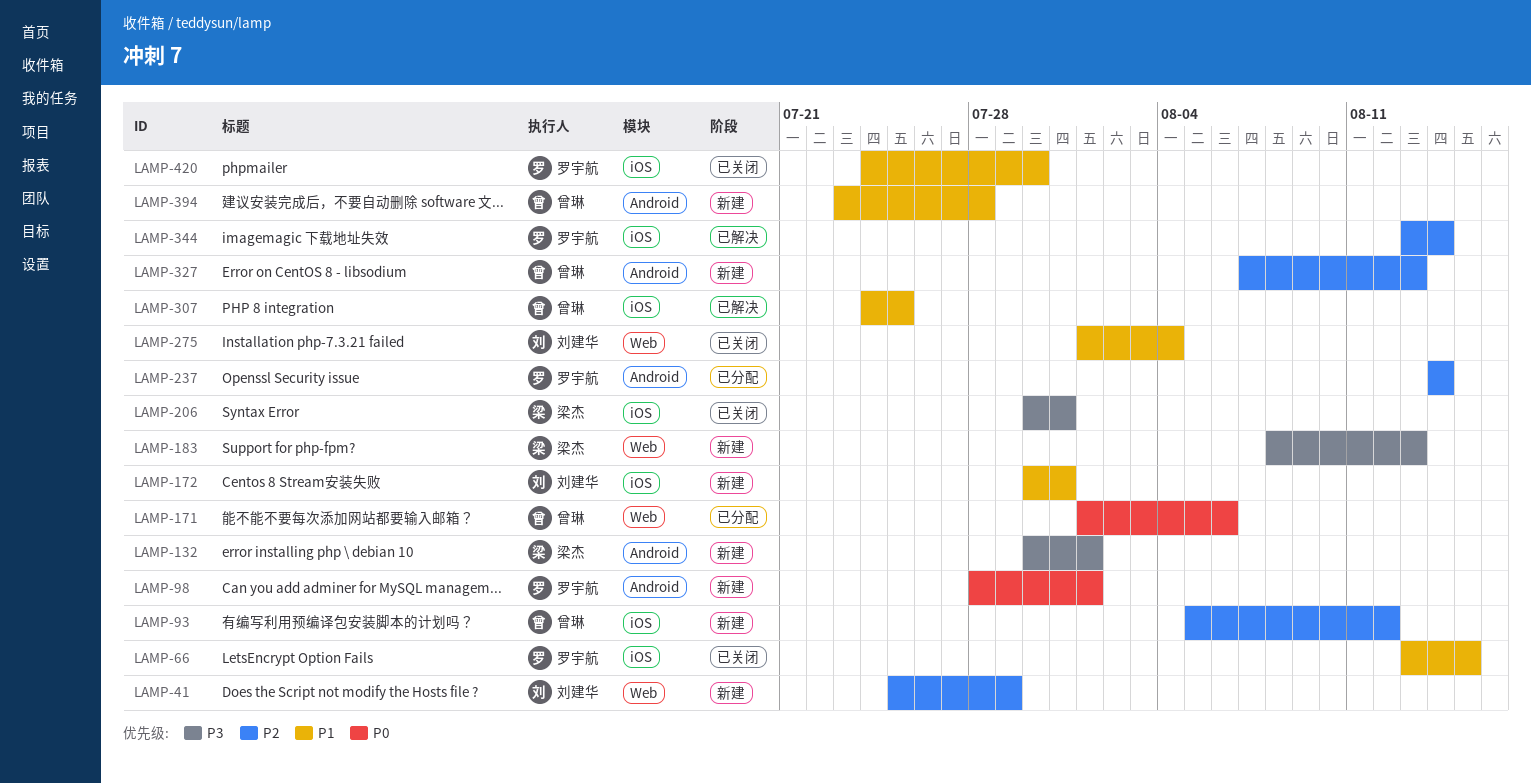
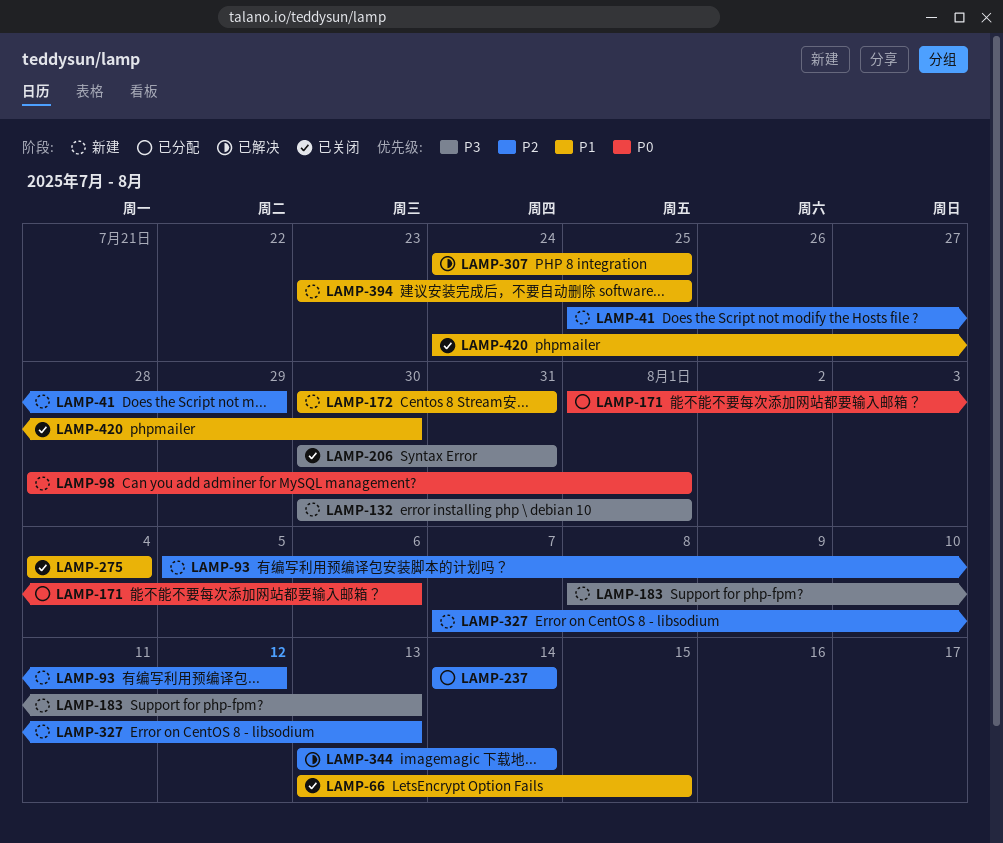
LAMP-275, start: Aug 1 -> Aug 4
LAMP-394, due: Jul 28 -> Jul 25

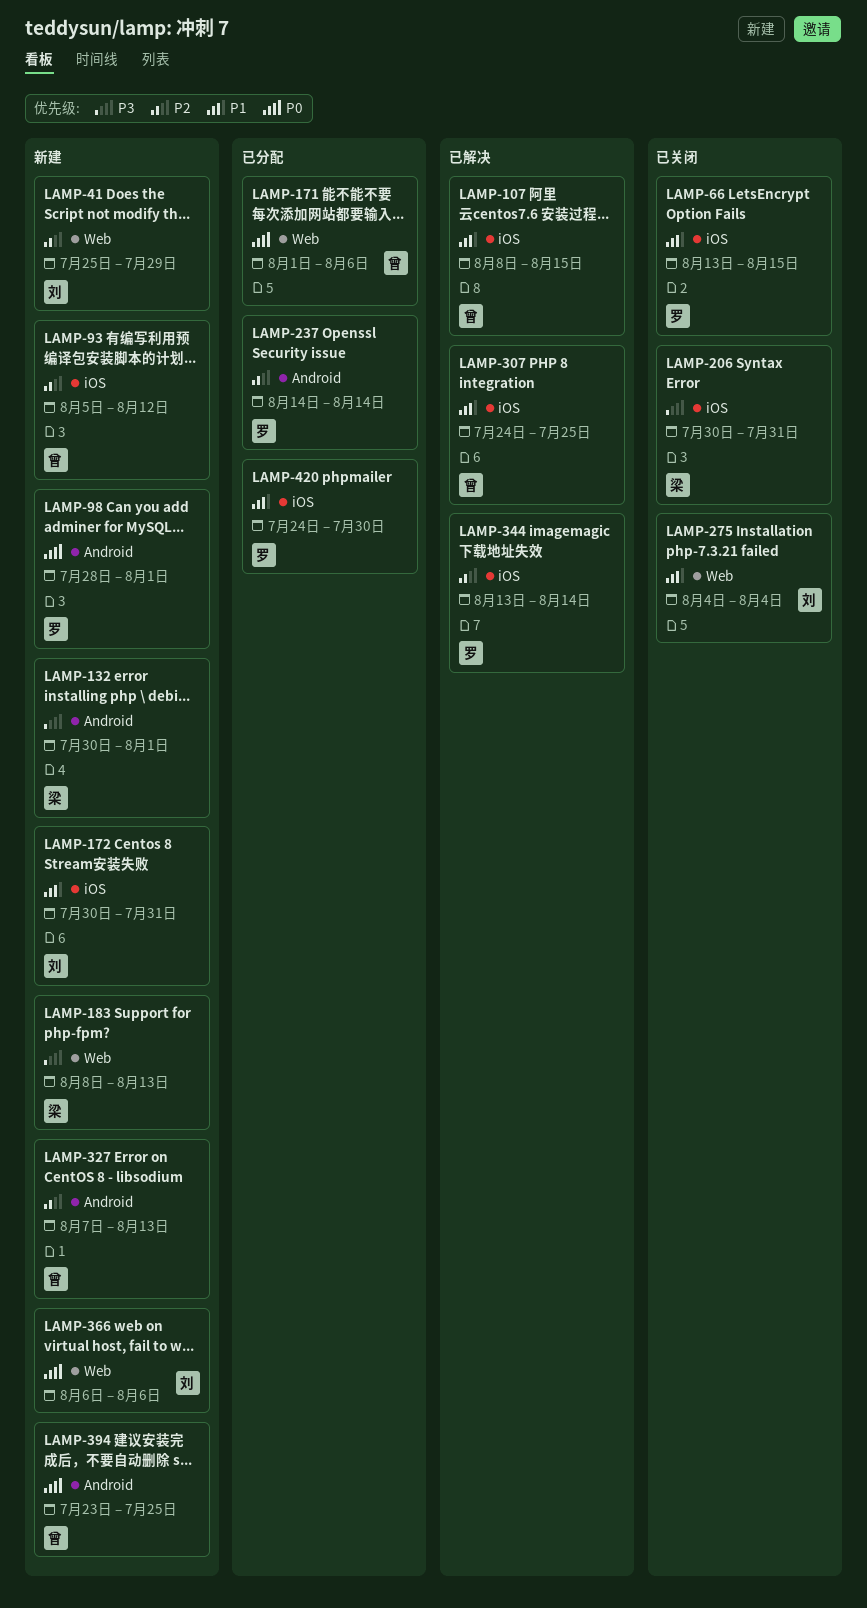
LAMP-107: none -> present
LAMP-366: none -> present
LAMP-394, priority: P1 -> P0
LAMP-420, status: 已关闭 -> 已分配

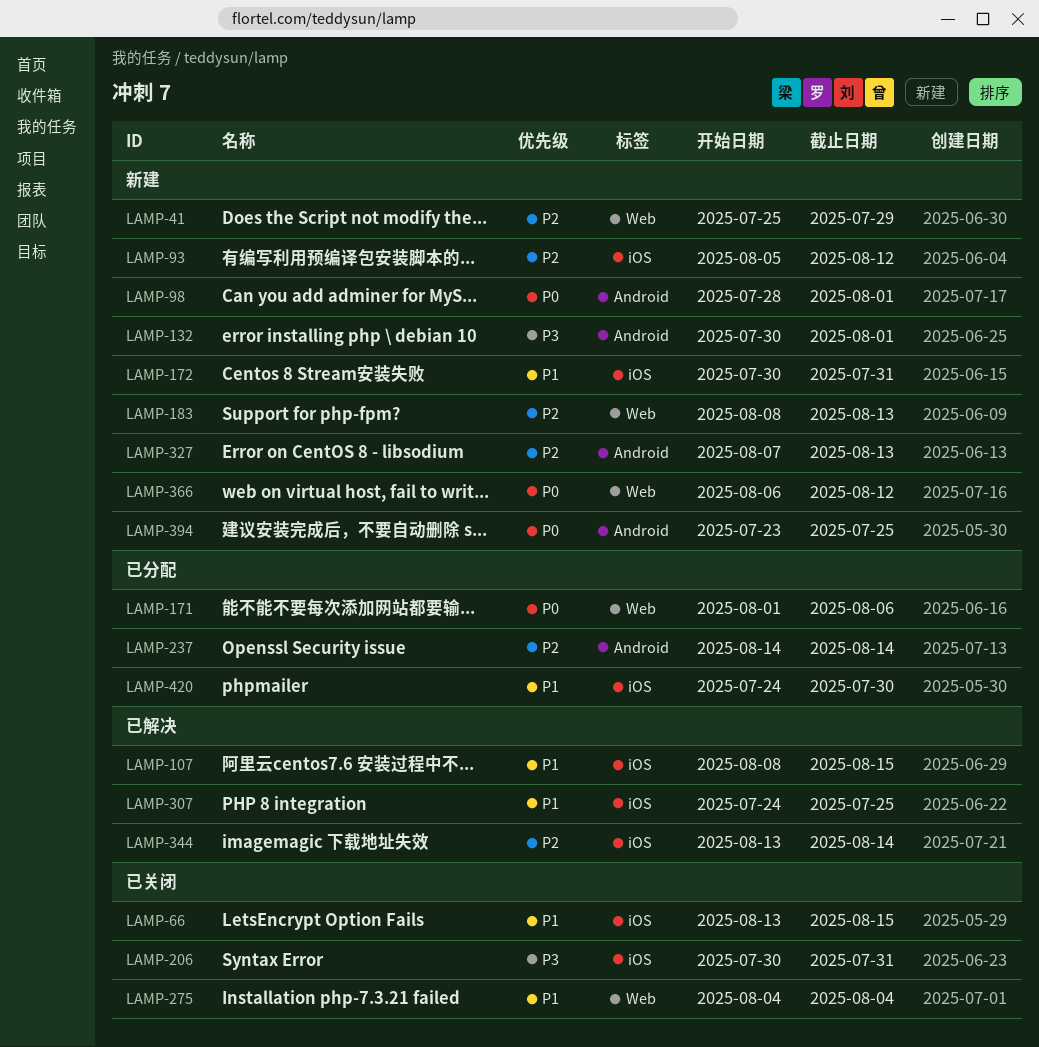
LAMP-183, priority: P3 -> P2
LAMP-366, due: Aug 6 -> Aug 12

